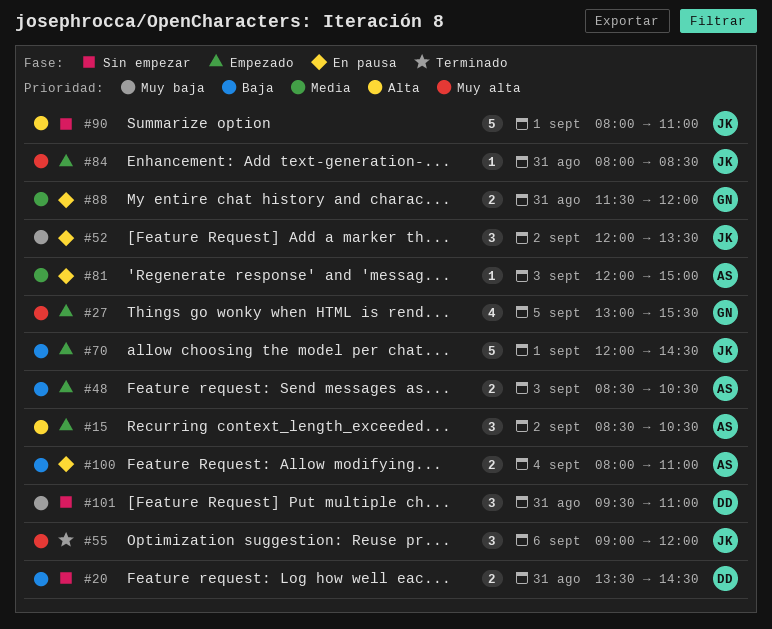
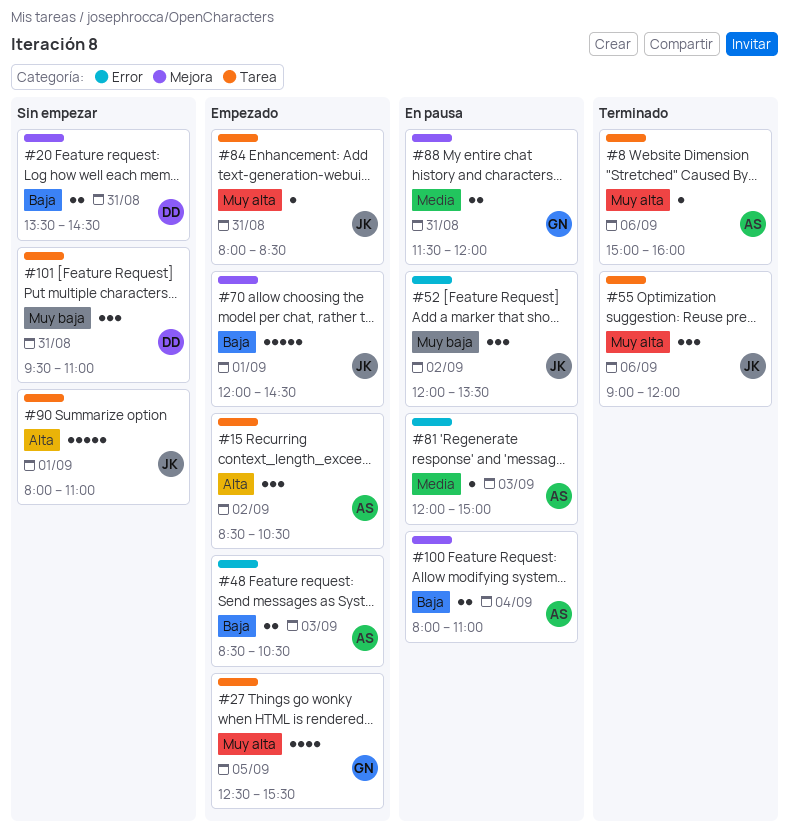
#8: none -> present
#27, begins: 13:00 -> 12:30

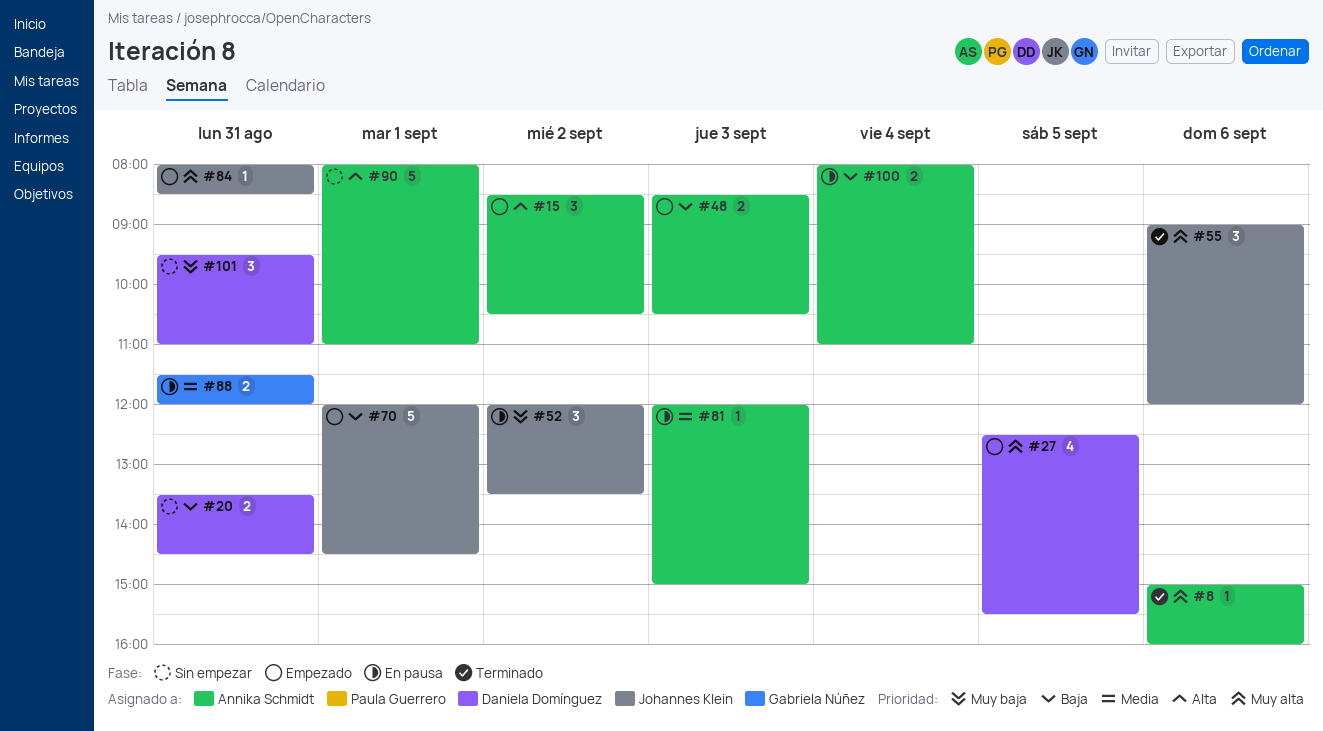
#27, owner: Gabriela Núñez -> Daniela Domínguez
#90, owner: Johannes Klein -> Annika Schmidt

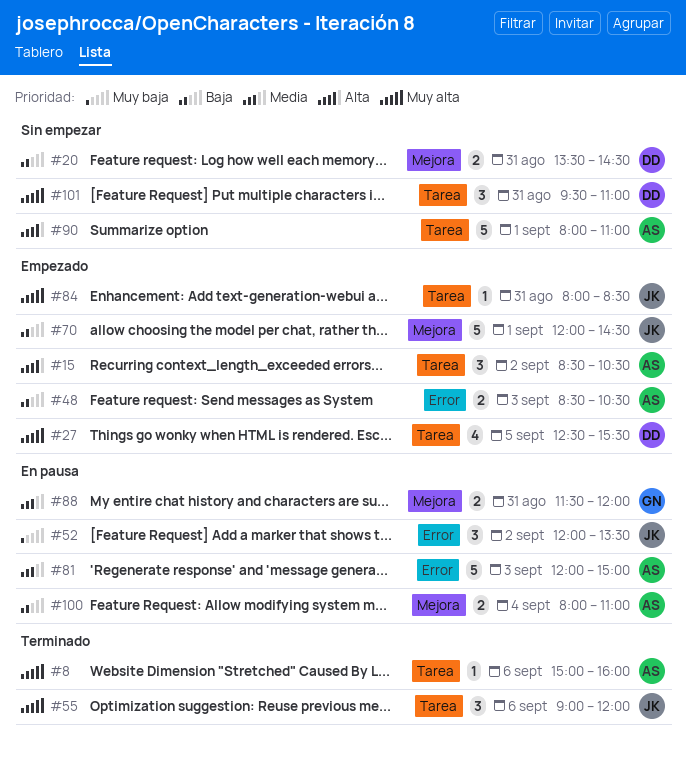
#81, estimate: 1 -> 5
#101, priority: Muy baja -> Muy alta

